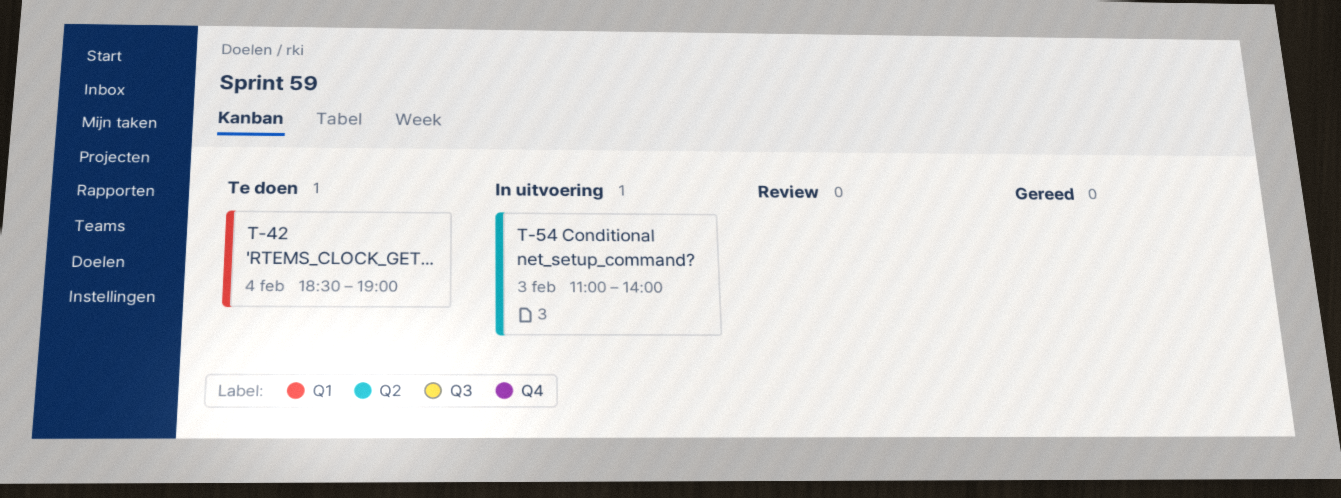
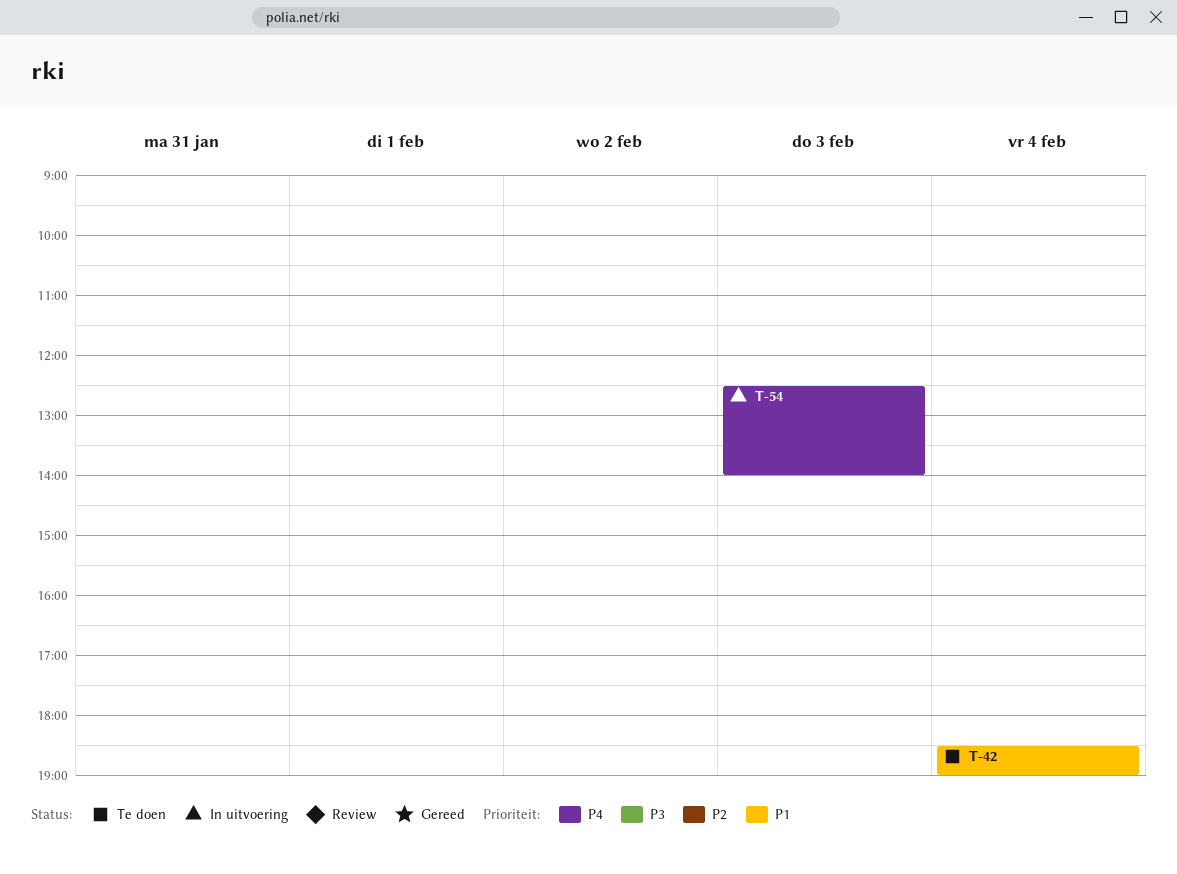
T-54, begins: 11:00 -> 12:30

